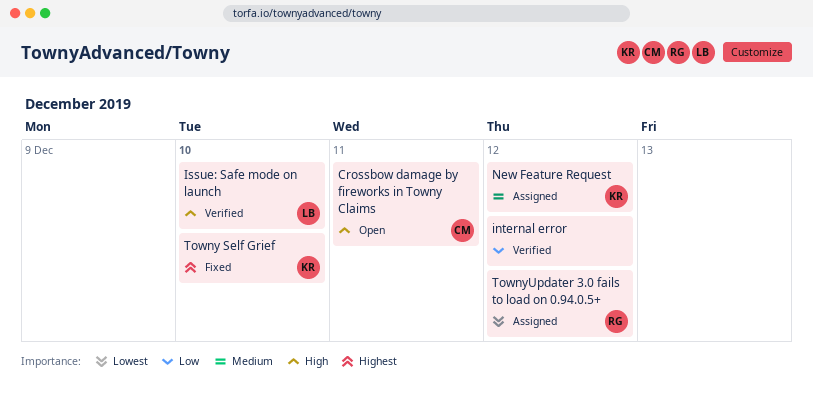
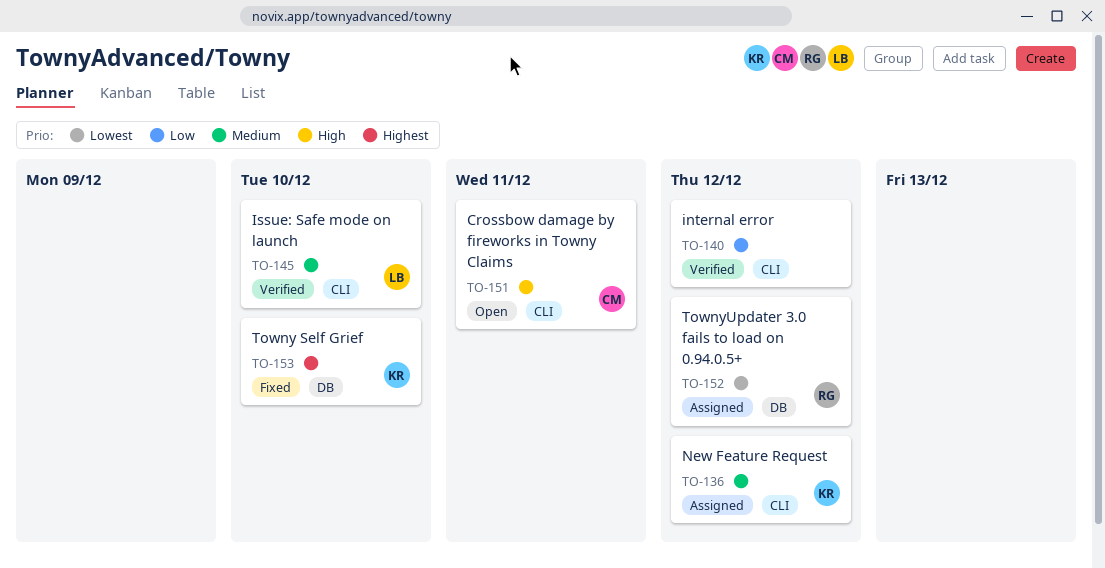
Issue: Safe mode on launch, priority: High -> Medium

